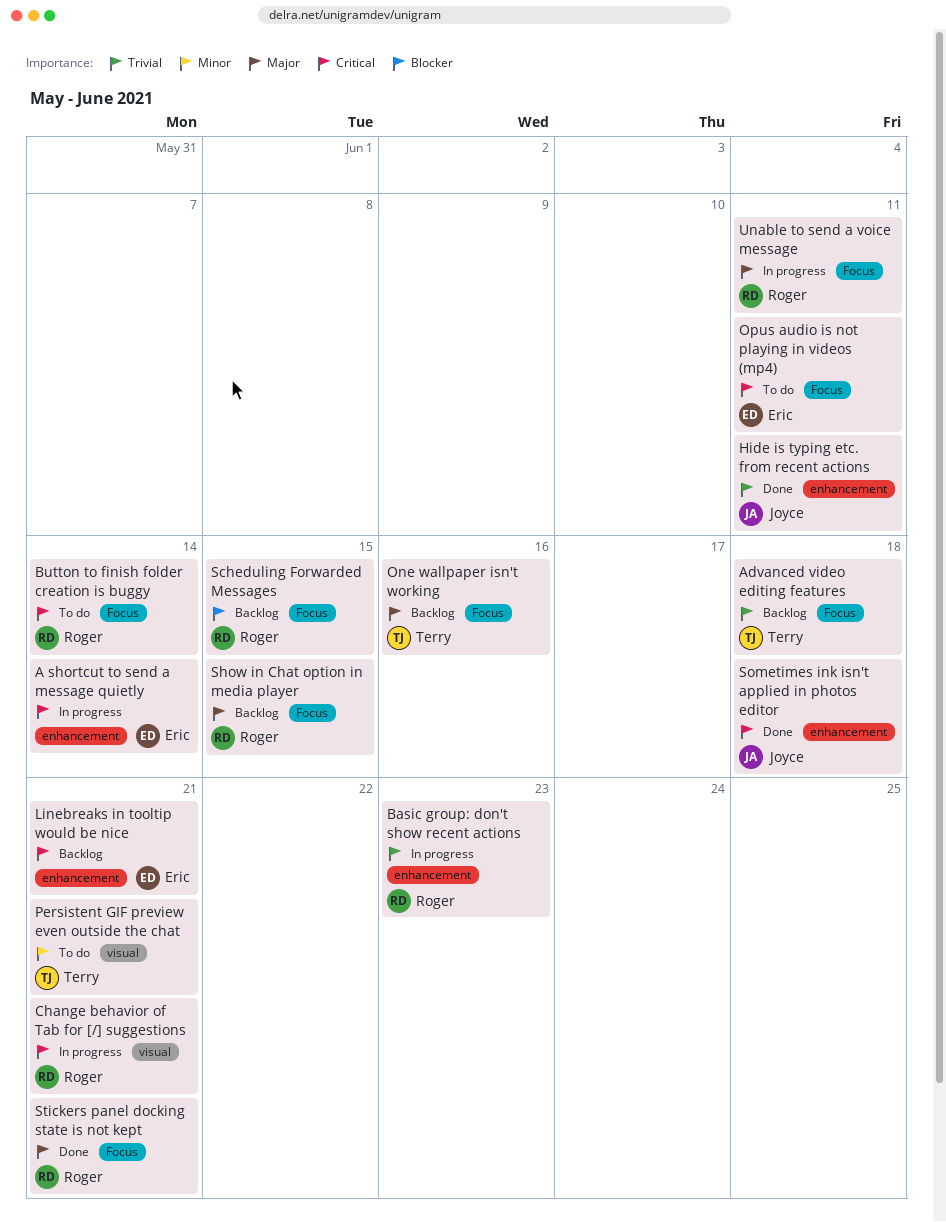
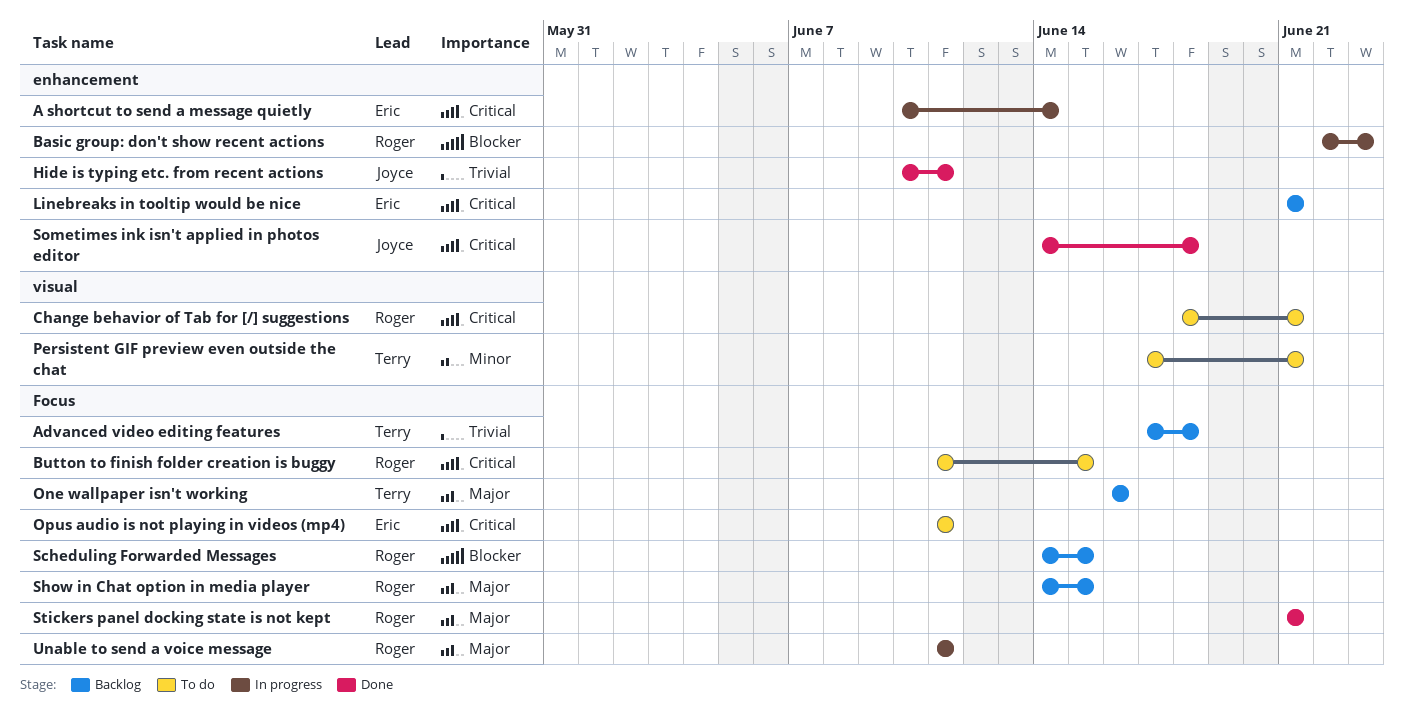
Basic group: don't show recent actions, priority: Trivial -> Blocker
Button to finish folder creation is buggy, due: Jun 14 -> Jun 15
Change behavior of Tab for [/] suggestions, status: In progress -> To do

